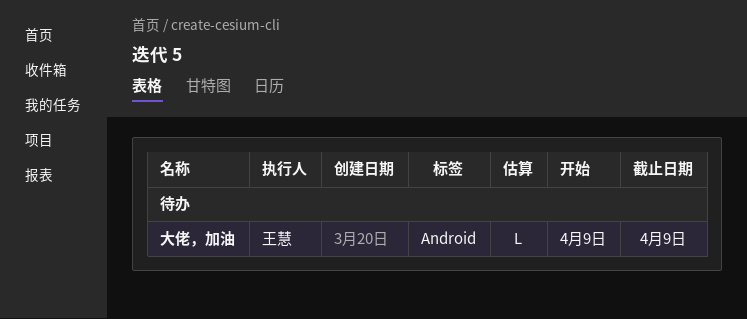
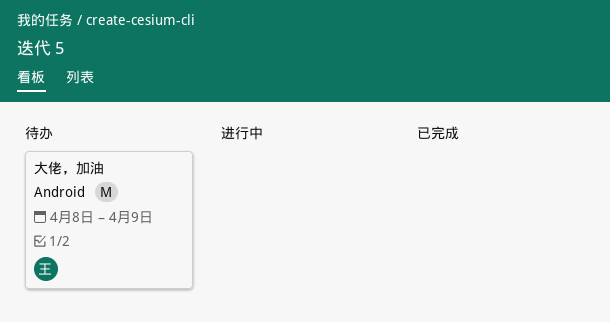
大佬，加油, estimate: L -> M
大佬，加油, start: Apr 9 -> Apr 8

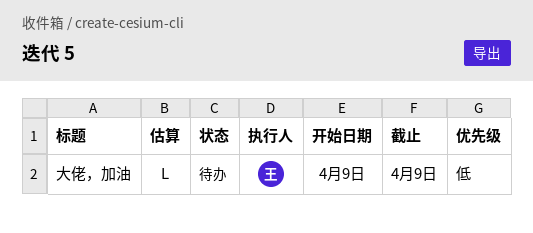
大佬，加油, estimate: M -> L
大佬，加油, start: Apr 8 -> Apr 9

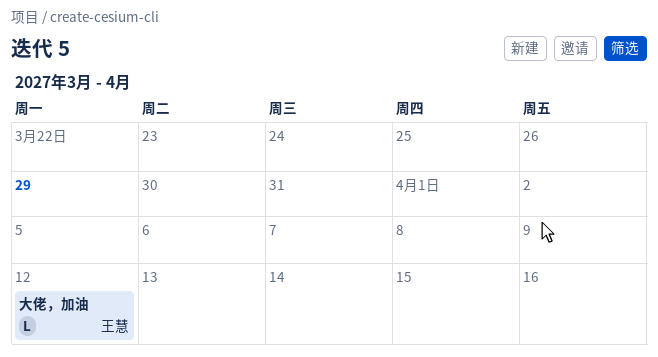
大佬，加油, due: Apr 9 -> Apr 12

